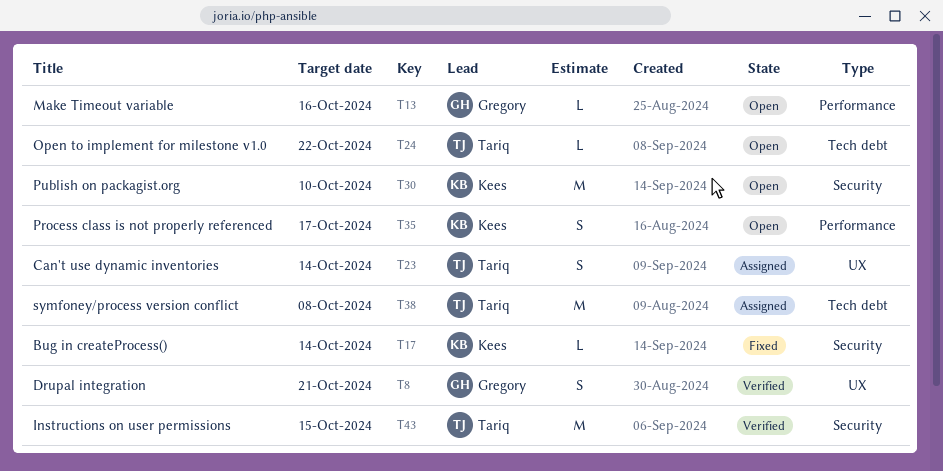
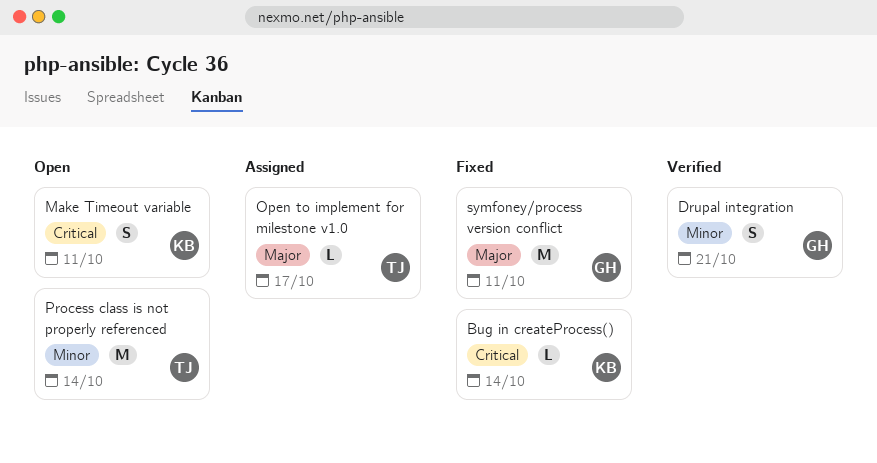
Can't use dynamic inventories: present -> none
Instructions on user permissions: present -> none
Make Timeout variable, owner: Gregory -> Kees
Make Timeout variable, estimate: L -> S
Make Timeout variable, due: Oct 16 -> Oct 11
Open to implement for milestone v1.0, status: Open -> Assigned
Open to implement for milestone v1.0, due: Oct 22 -> Oct 17
Process class is not properly referenced, owner: Kees -> Tariq
Process class is not properly referenced, estimate: S -> M
Process class is not properly referenced, due: Oct 17 -> Oct 14
Publish on packagist.org: present -> none
symfoney/process version conflict, status: Assigned -> Fixed
symfoney/process version conflict, owner: Tariq -> Gregory
symfoney/process version conflict, due: Oct 8 -> Oct 11

